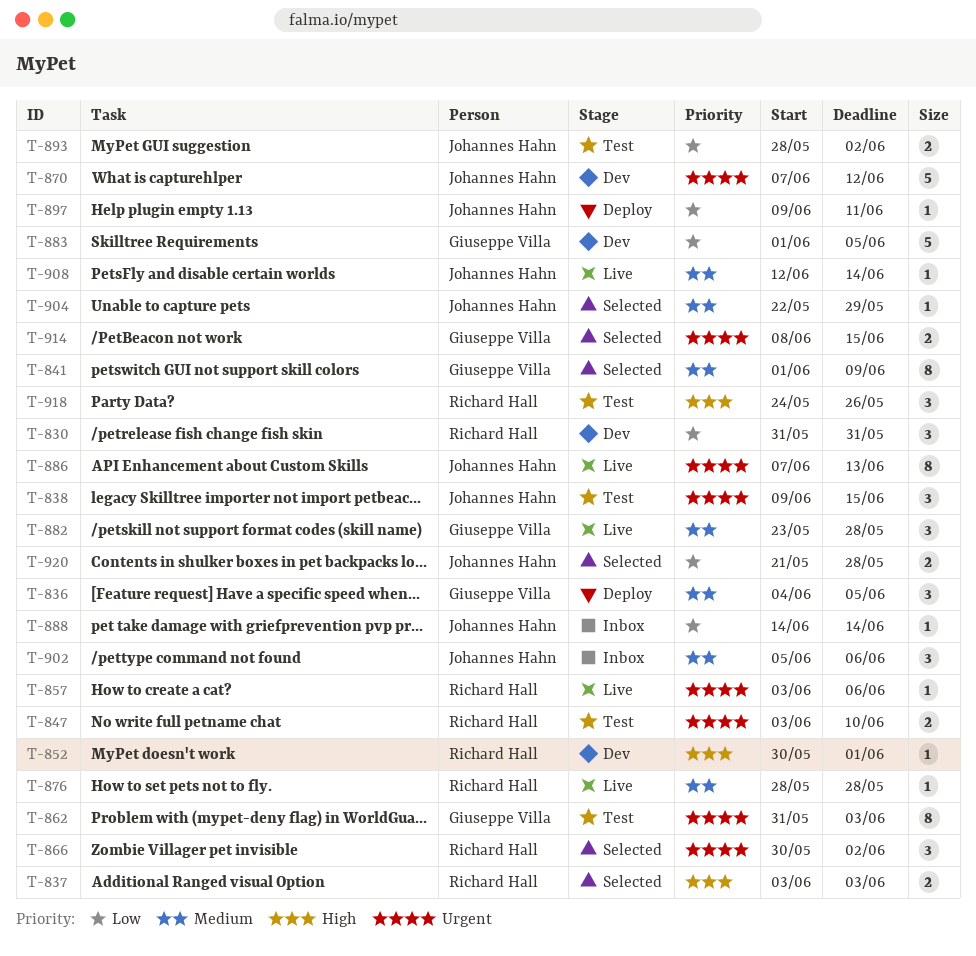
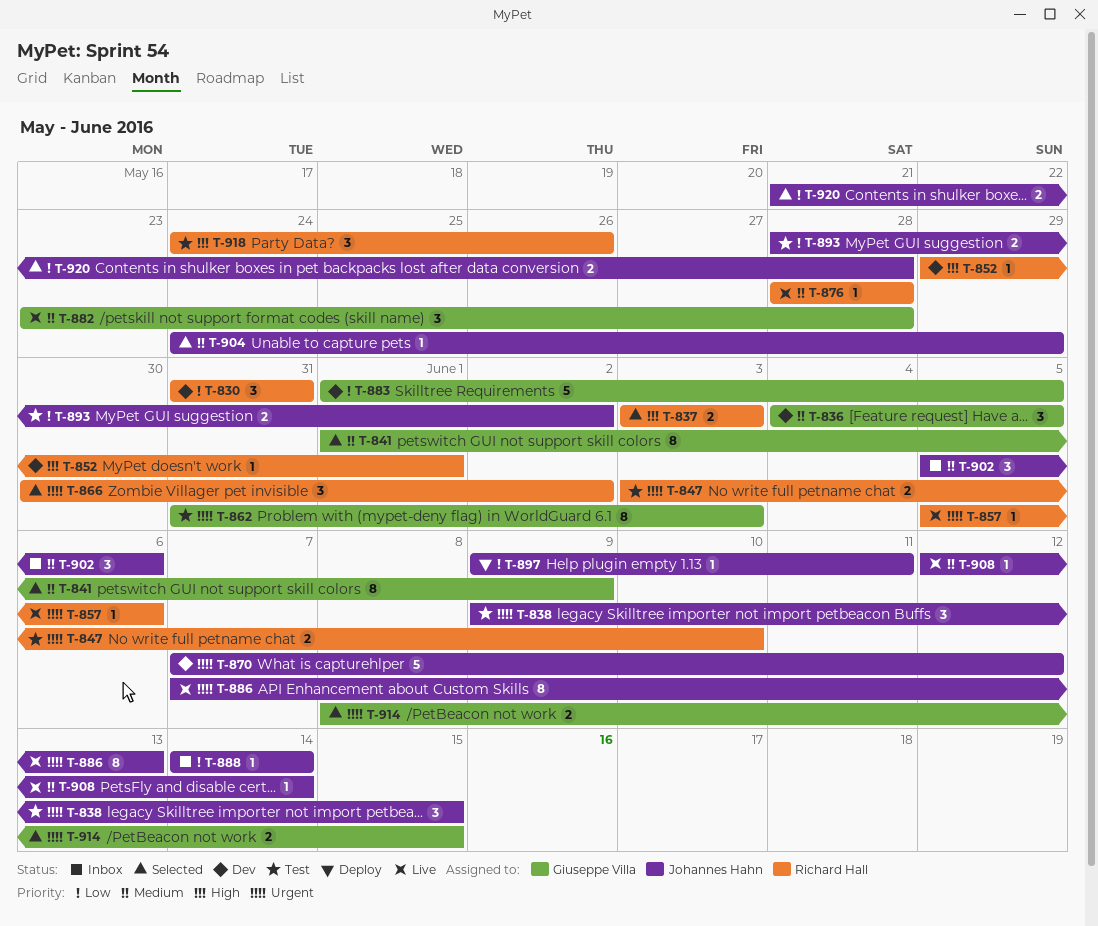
T-836, status: Deploy -> Dev
T-852, start: May 30 -> May 29
T-857, start: Jun 3 -> Jun 5
T-904, start: May 22 -> May 24

